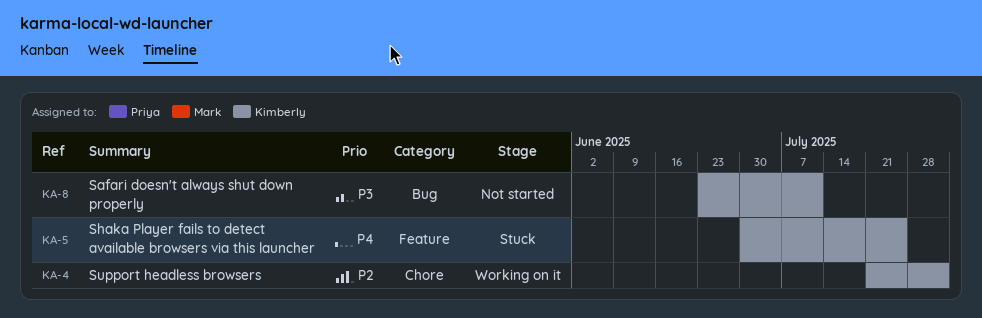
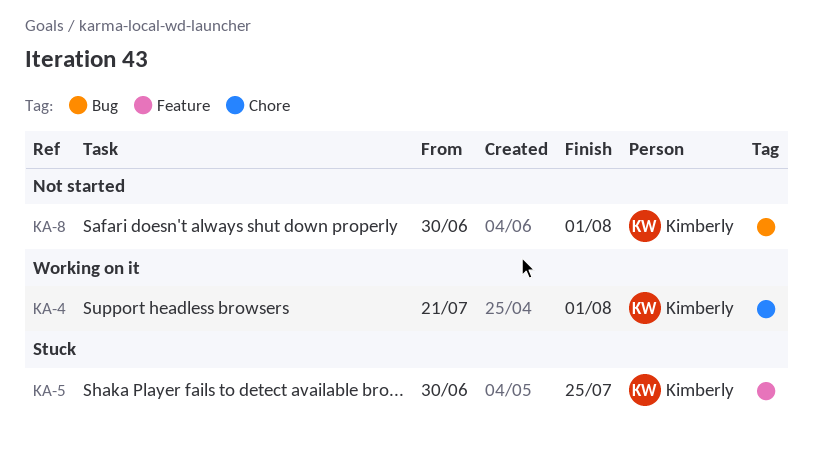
KA-8, start: Jun 23 -> Jun 30
KA-8, due: Jul 11 -> Aug 1

